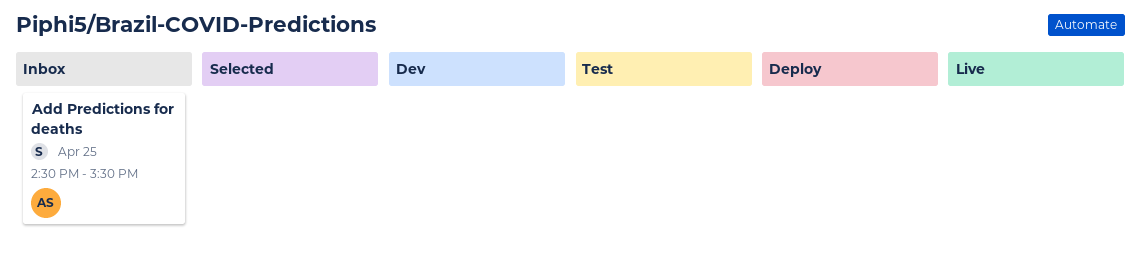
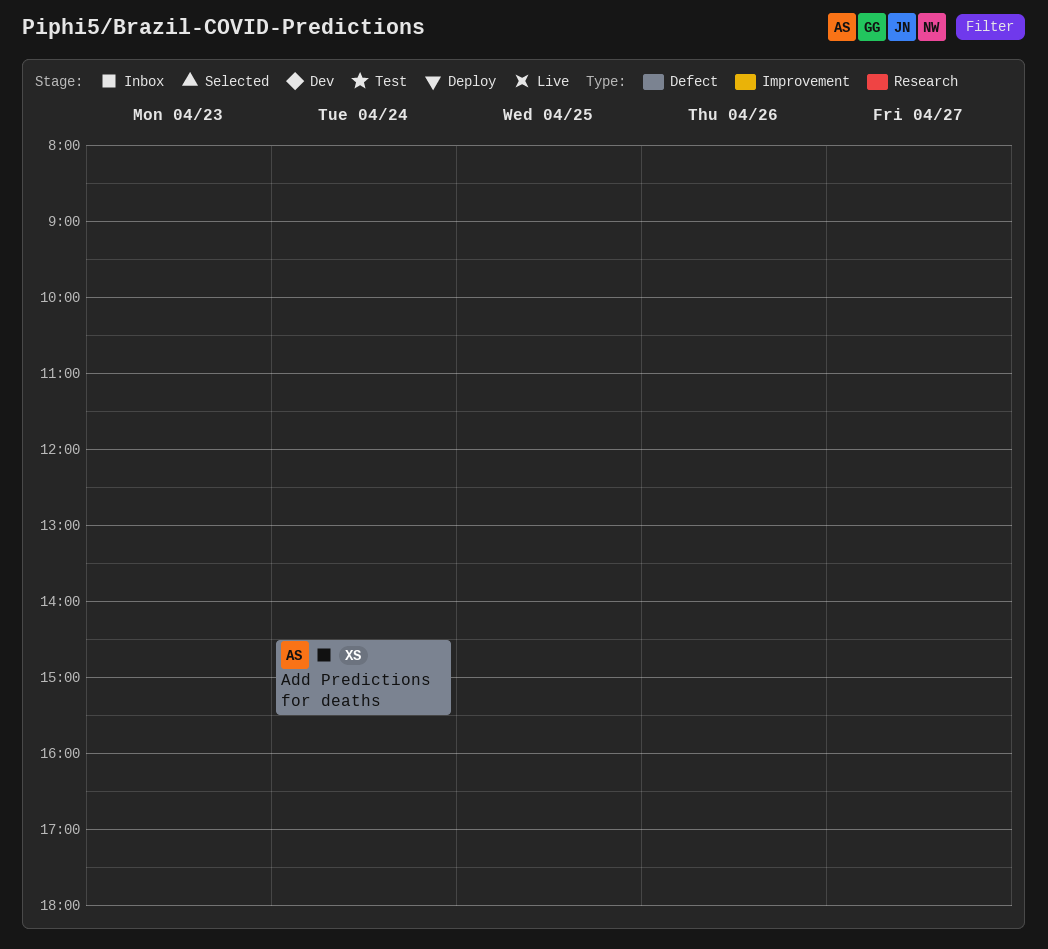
Add Predictions for deaths, estimate: S -> XS
Add Predictions for deaths, day: Apr 25 -> Apr 24

